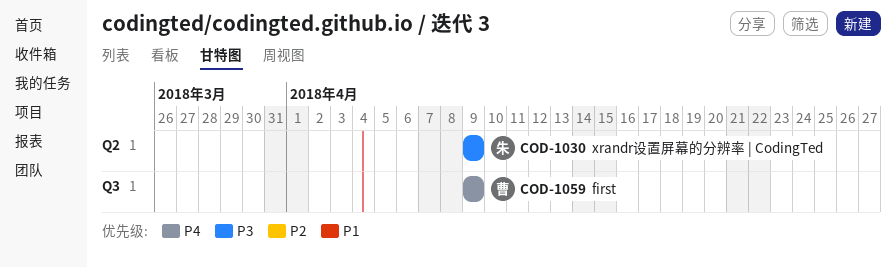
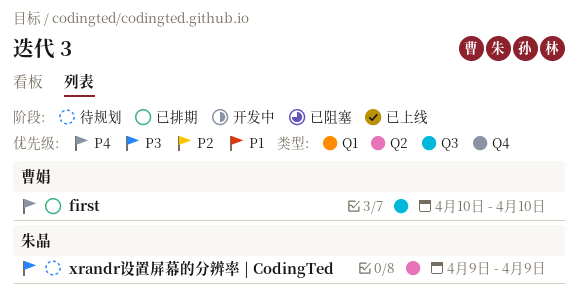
first, start: Apr 9 -> Apr 10
first, due: Apr 9 -> Apr 10

